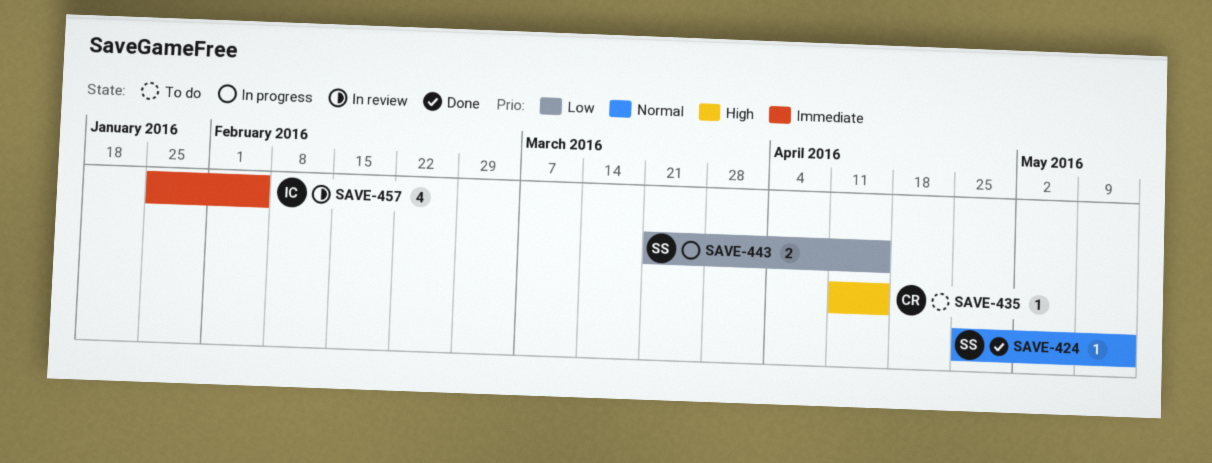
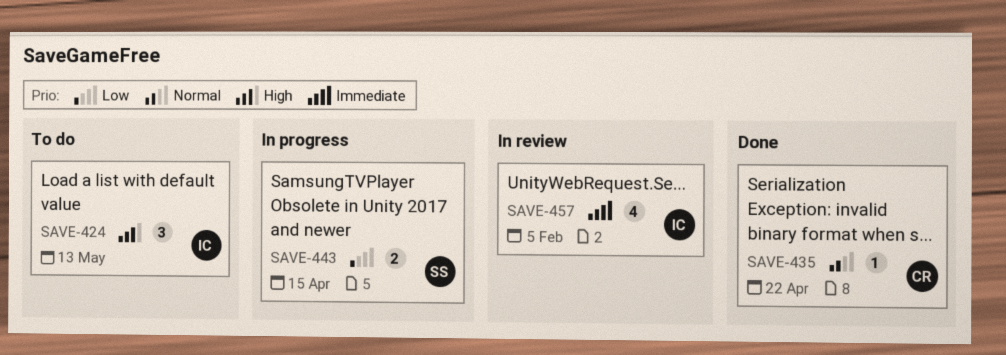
SAVE-424, status: Done -> To do
SAVE-424, owner: SS -> IC
SAVE-424, priority: Normal -> High
SAVE-424, estimate: 1 -> 3
SAVE-435, status: To do -> Done
SAVE-435, priority: High -> Normal
SAVE-435, due: Apr 15 -> Apr 22

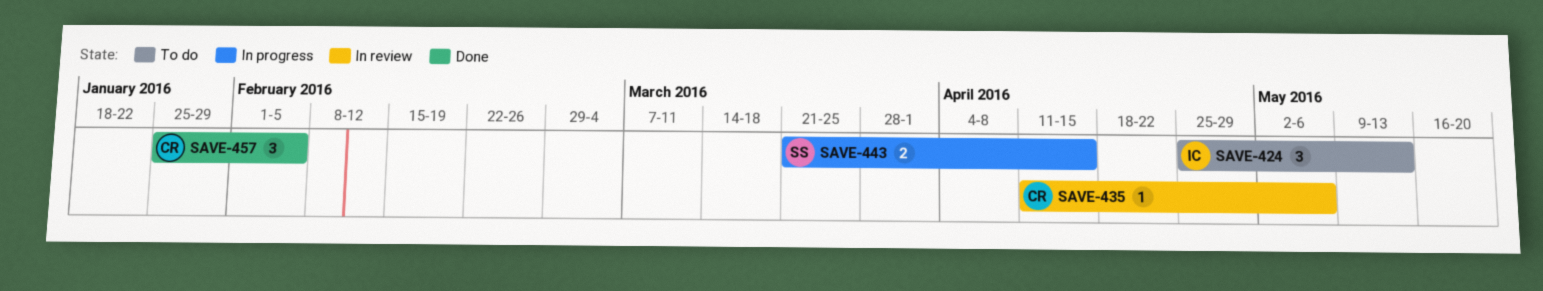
SAVE-435, status: Done -> In review
SAVE-435, due: Apr 22 -> May 6
SAVE-457, status: In review -> Done
SAVE-457, owner: IC -> CR
SAVE-457, estimate: 4 -> 3

